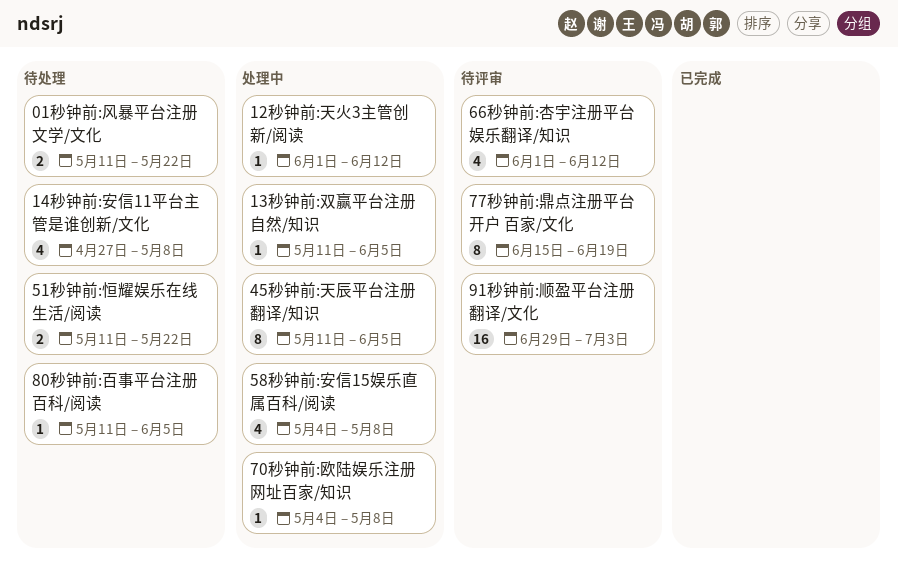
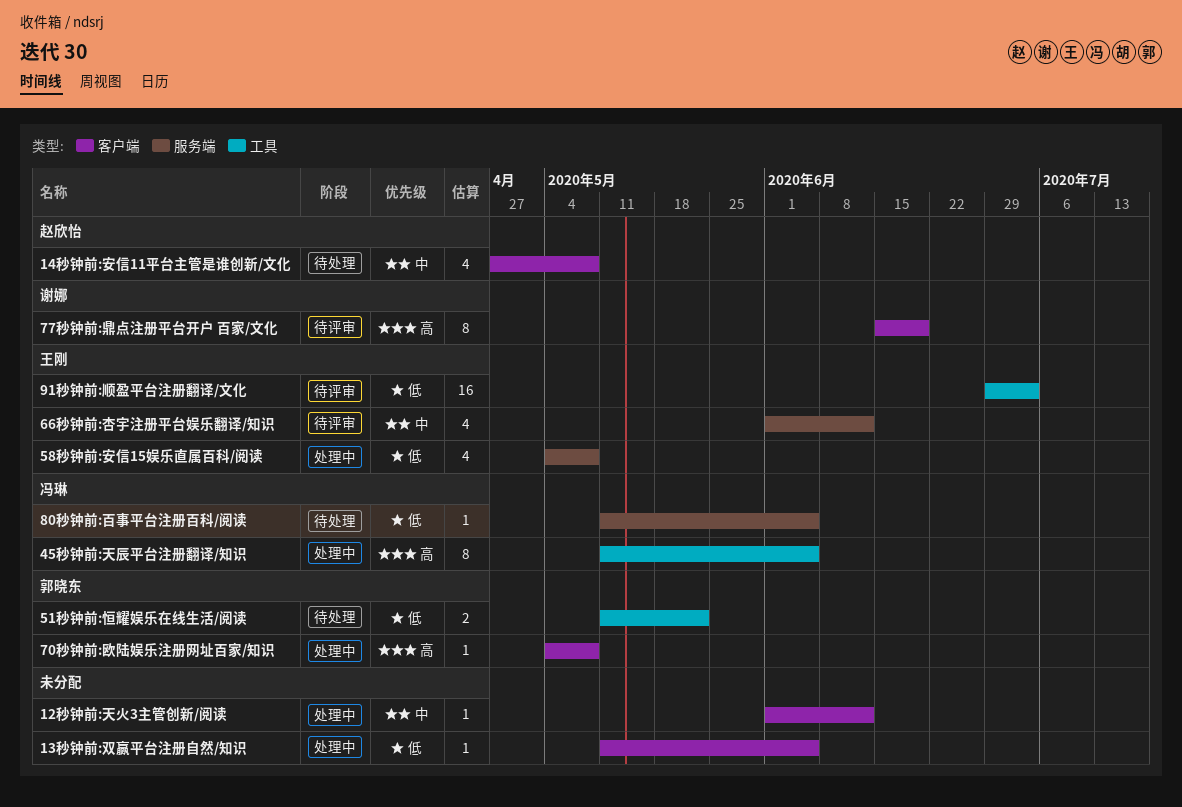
01秒钟前:风暴平台注册文学/文化: present -> none

